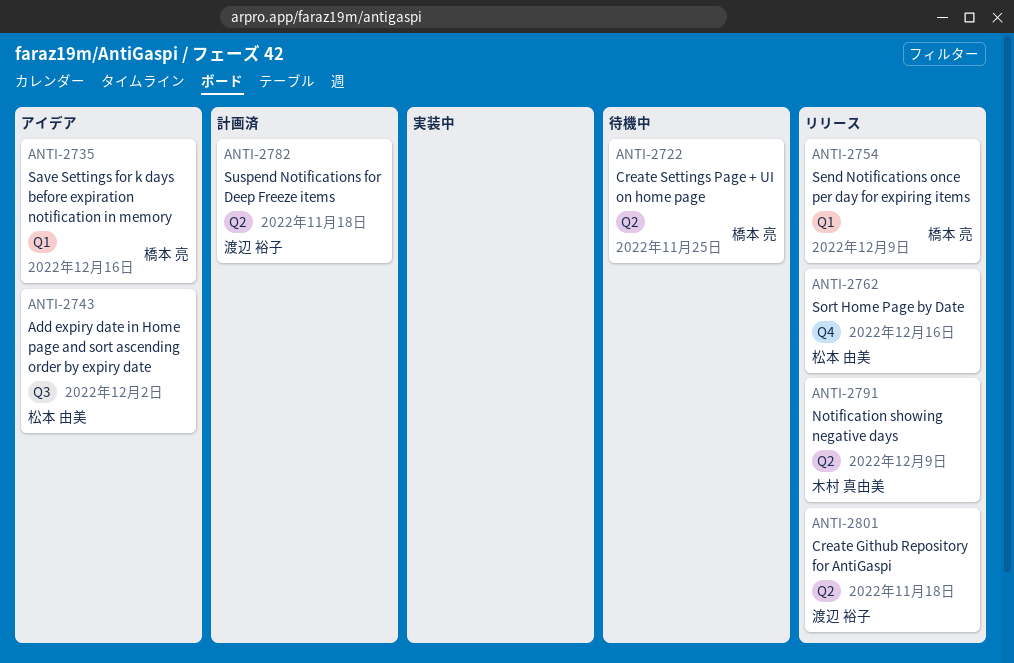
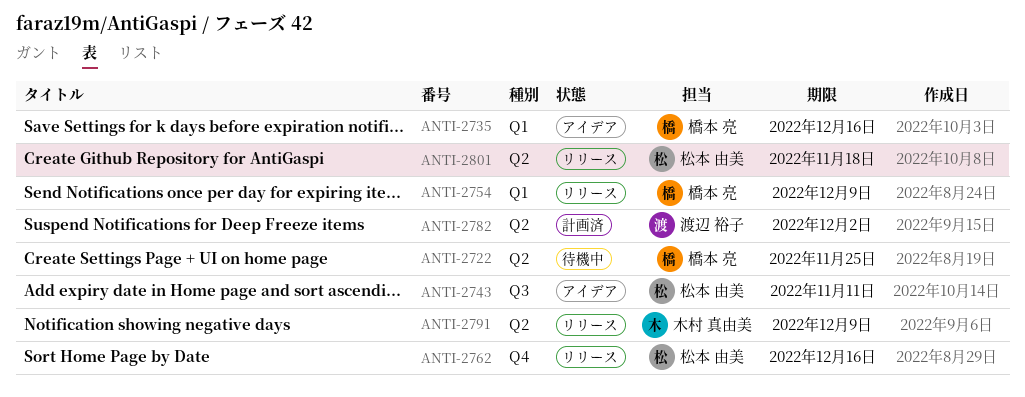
ANTI-2743, due: Dec 2 -> Nov 11
ANTI-2782, due: Nov 18 -> Dec 2
ANTI-2801, owner: 渡辺 裕子 -> 松本 由美

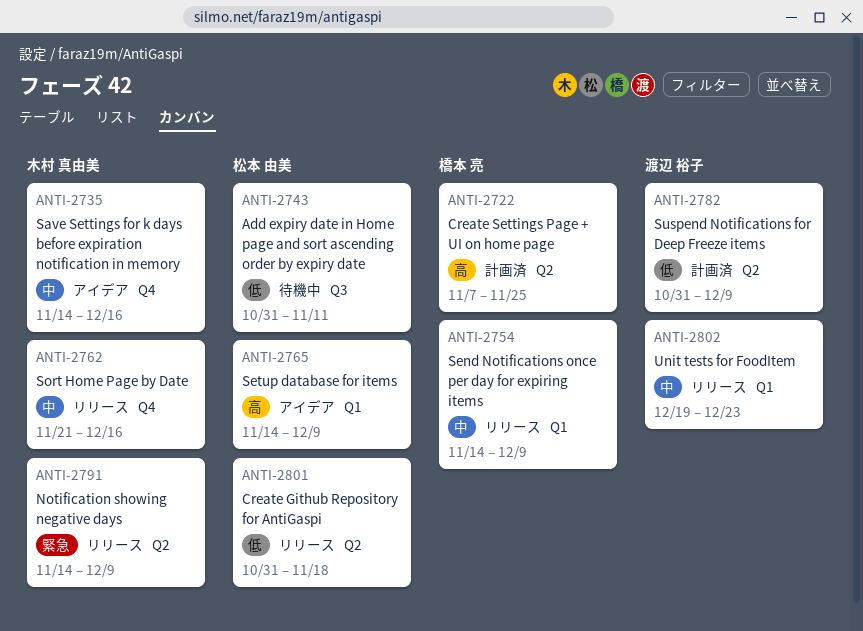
ANTI-2722, status: 待機中 -> 計画済
ANTI-2735, owner: 橋本 亮 -> 木村 真由美
ANTI-2735, label: Q1 -> Q4
ANTI-2743, status: アイデア -> 待機中
ANTI-2762, owner: 松本 由美 -> 木村 真由美
ANTI-2765: none -> present
ANTI-2782, due: Dec 2 -> Dec 9
ANTI-2802: none -> present

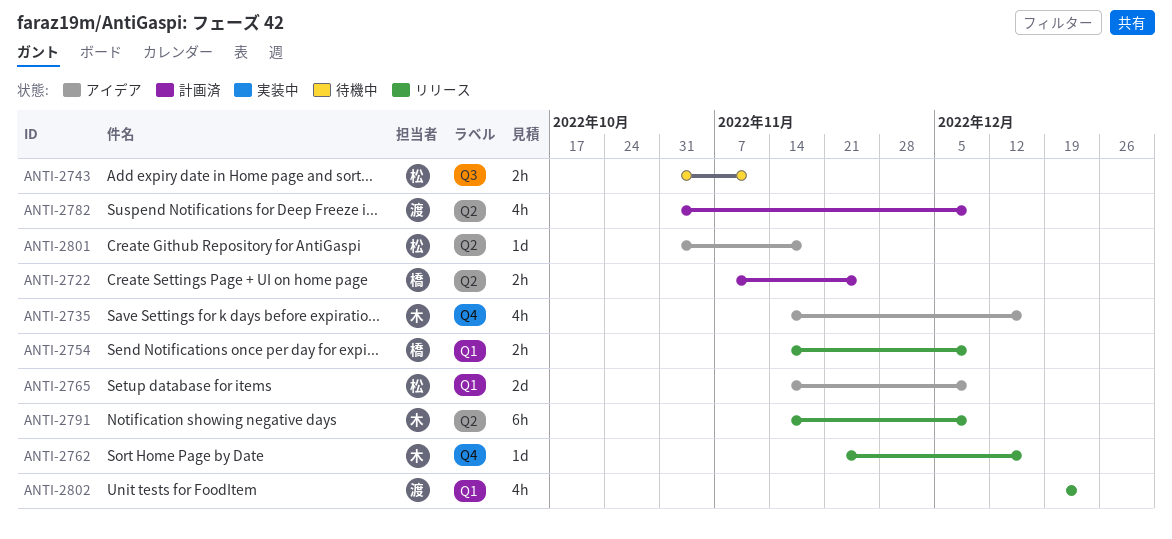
ANTI-2801, status: リリース -> アイデア

